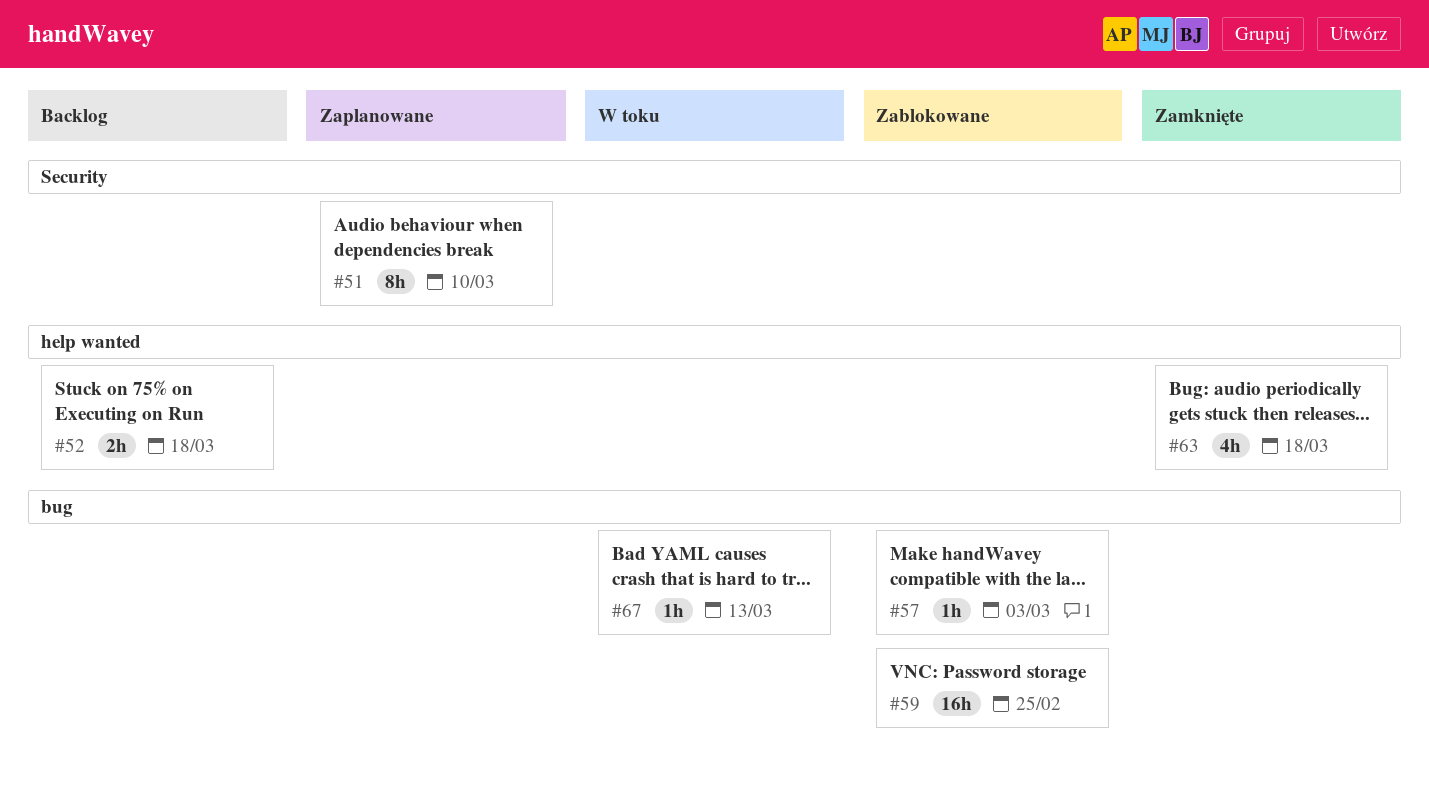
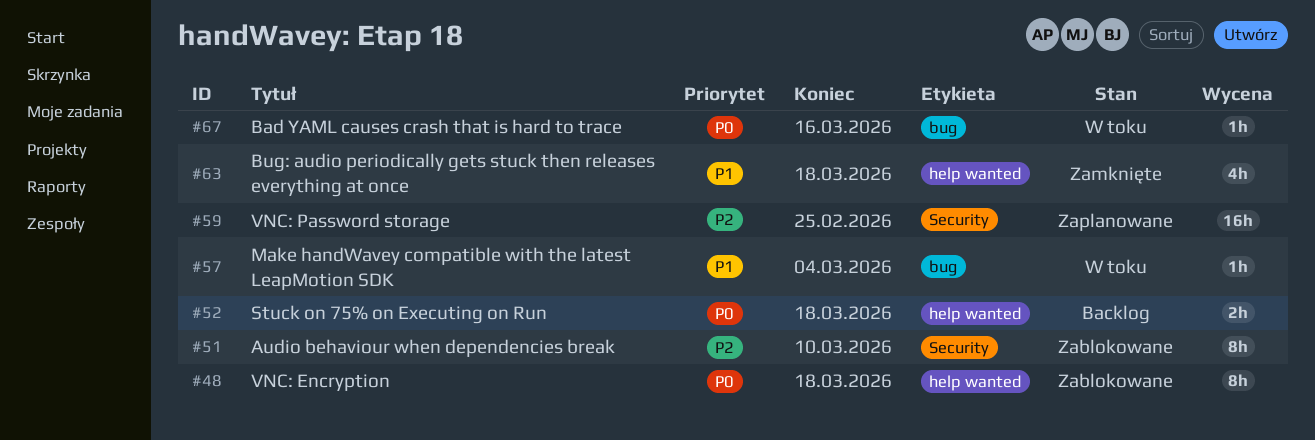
#48: none -> present
#51, status: Zaplanowane -> Zablokowane
#57, status: Zablokowane -> W toku
#57, due: Mar 3 -> Mar 4
#59, status: Zablokowane -> Zaplanowane
#59, label: bug -> Security
#67, due: Mar 13 -> Mar 16

